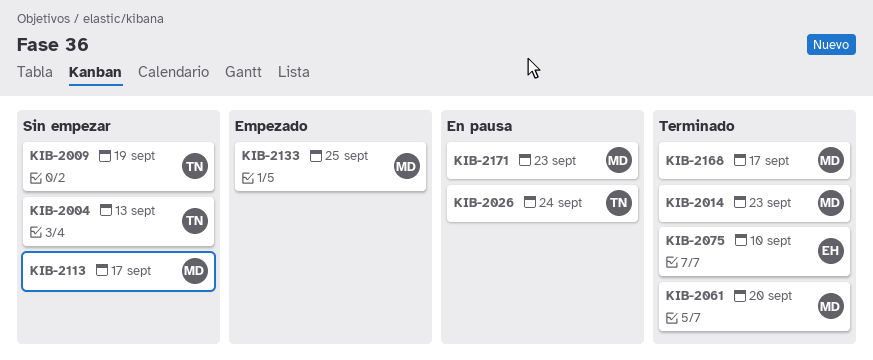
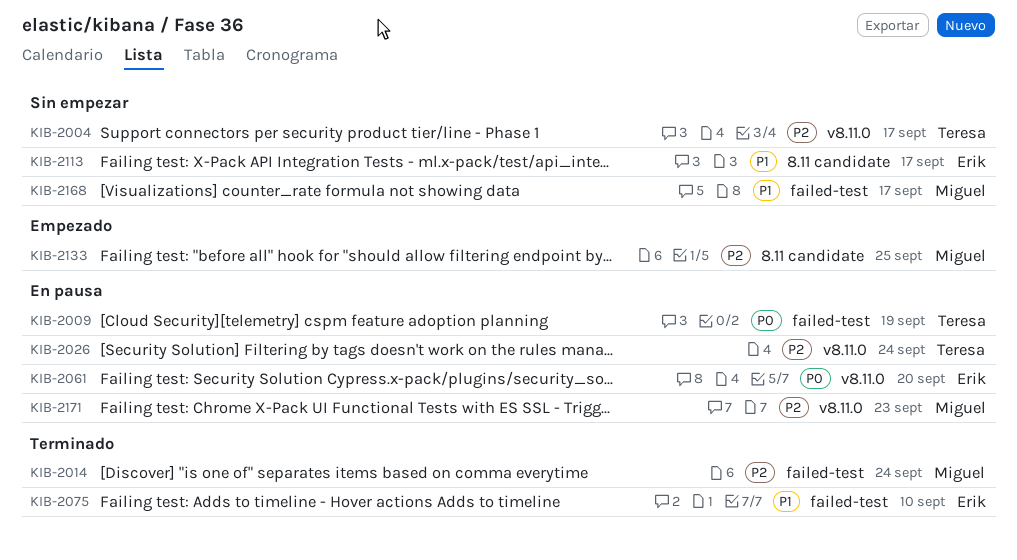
KIB-2004, due: Sep 13 -> Sep 17
KIB-2009, status: Sin empezar -> En pausa
KIB-2014, due: Sep 23 -> Sep 24
KIB-2061, status: Terminado -> En pausa
KIB-2061, owner: Miguel -> Erik
KIB-2113, owner: Miguel -> Erik
KIB-2168, status: Terminado -> Sin empezar

